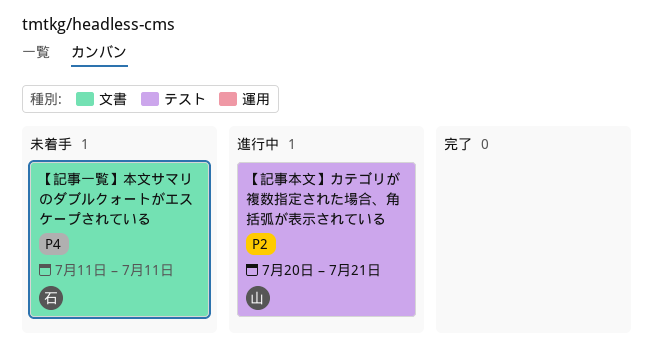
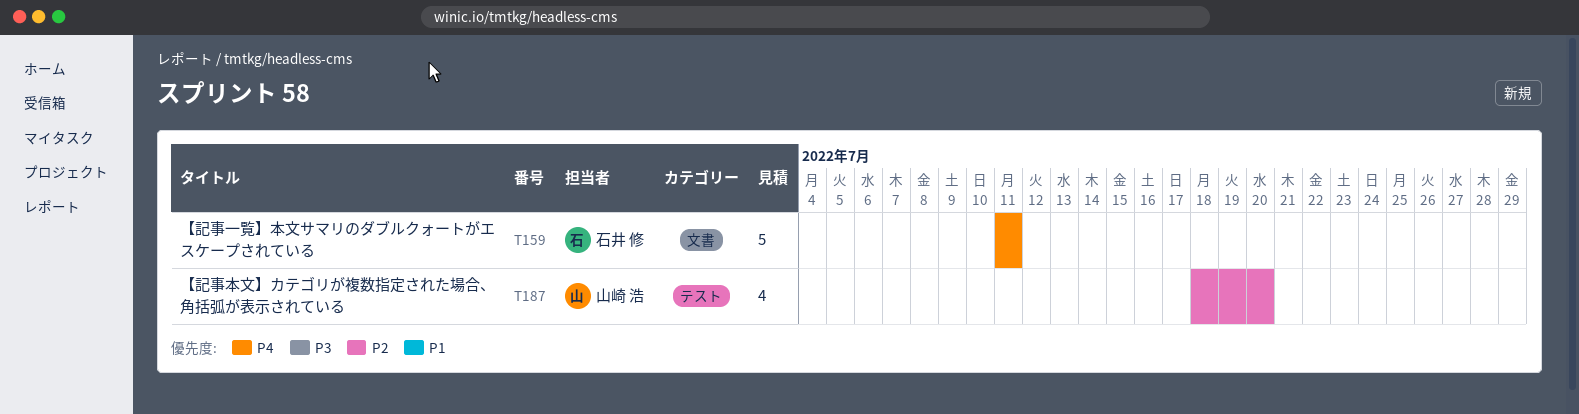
【記事本文】カテゴリが複数指定された場合、角括弧が表示されている, start: Jul 20 -> Jul 18
【記事本文】カテゴリが複数指定された場合、角括弧が表示されている, due: Jul 21 -> Jul 20

